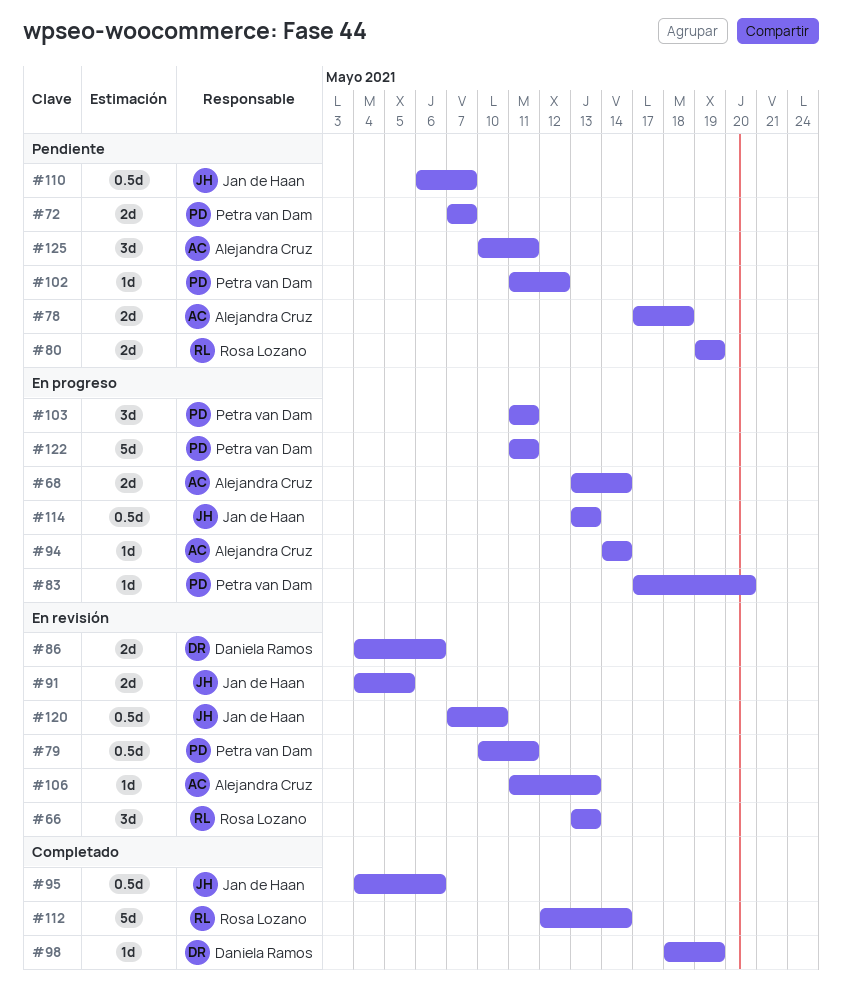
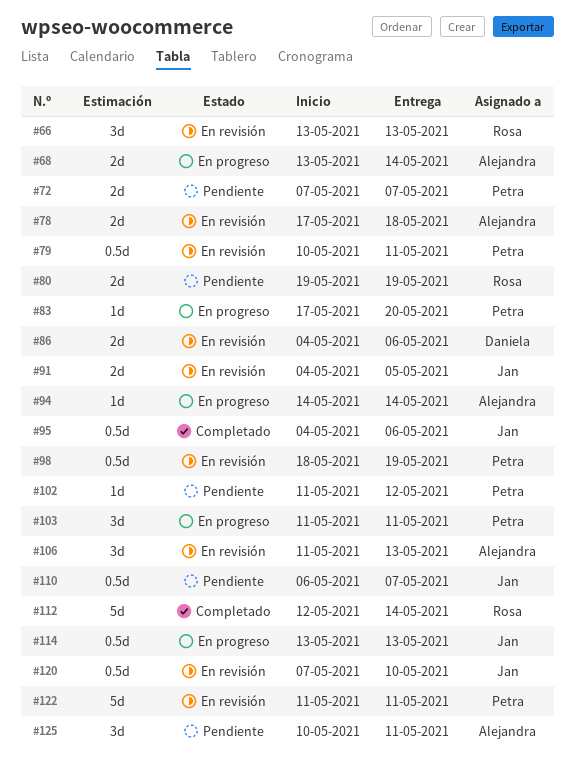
#78, status: Pendiente -> En revisión
#98, status: Completado -> En revisión
#98, owner: Daniela Ramos -> Petra van Dam
#98, estimate: 1d -> 0.5d
#106, estimate: 1d -> 3d
#122, status: En progreso -> En revisión

